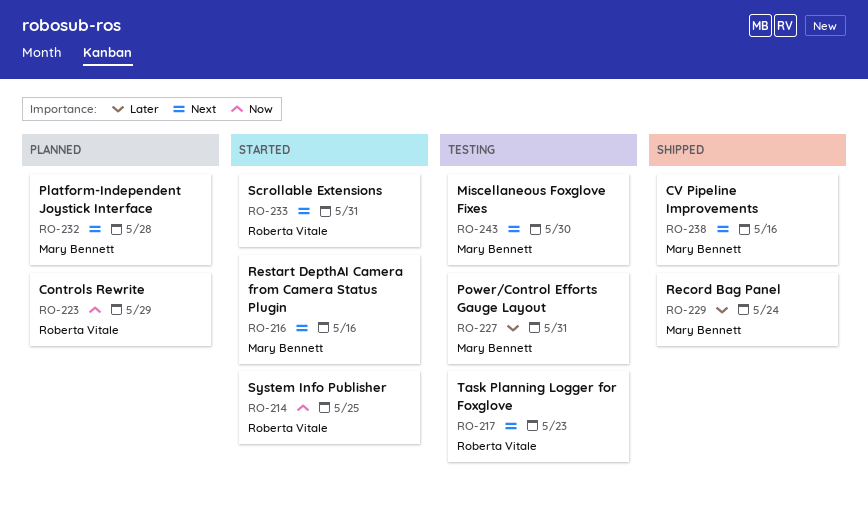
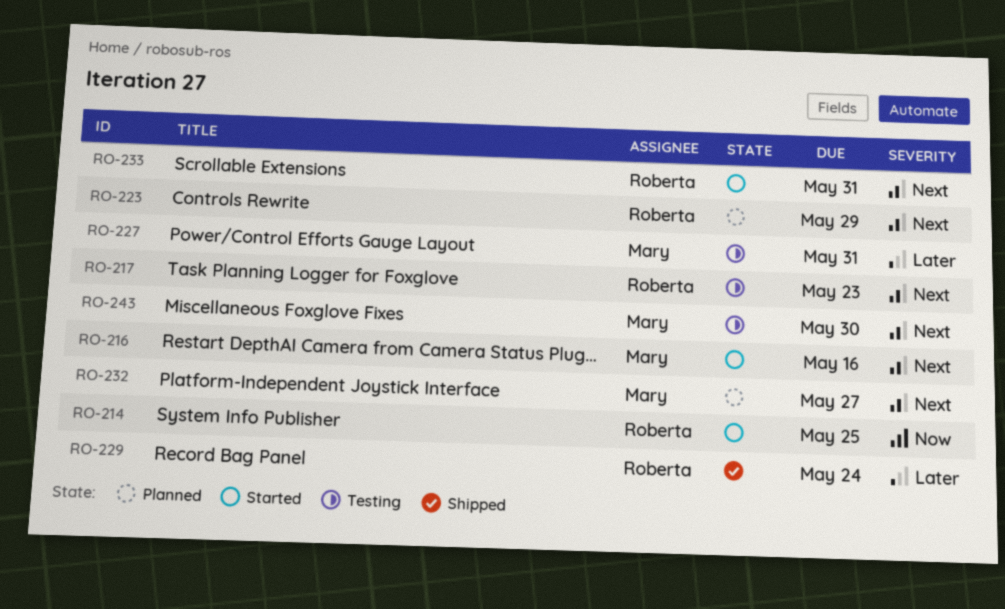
RO-223, priority: Now -> Next
RO-229, owner: Mary Bennett -> Roberta Vitale
RO-232, due: May 28 -> May 27
RO-238: present -> none

